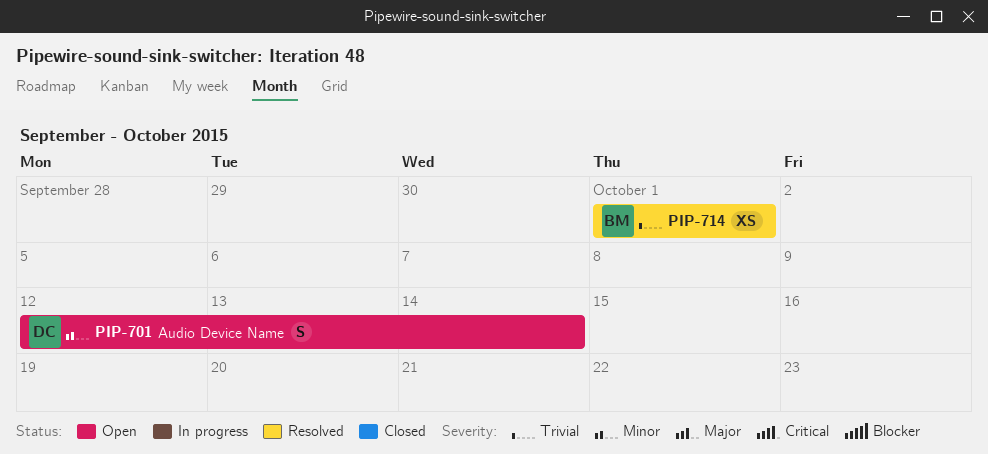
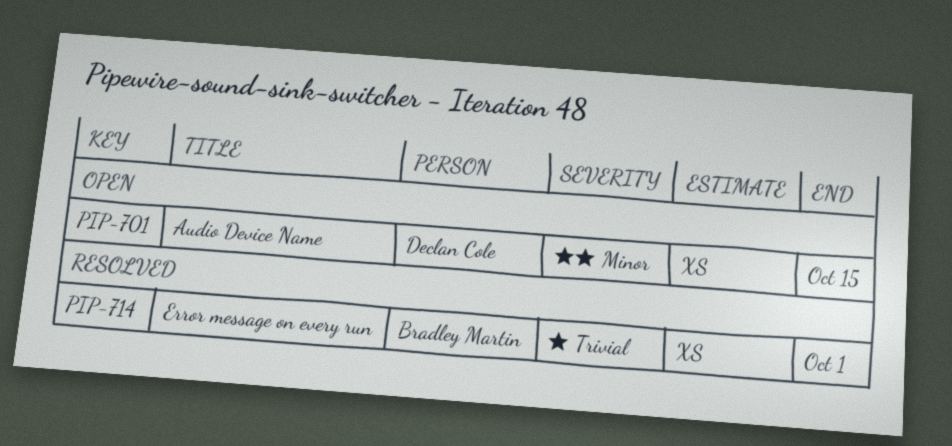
PIP-701, estimate: S -> XS
PIP-701, due: Oct 14 -> Oct 15

